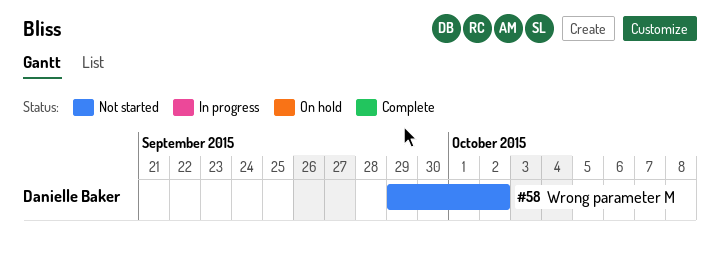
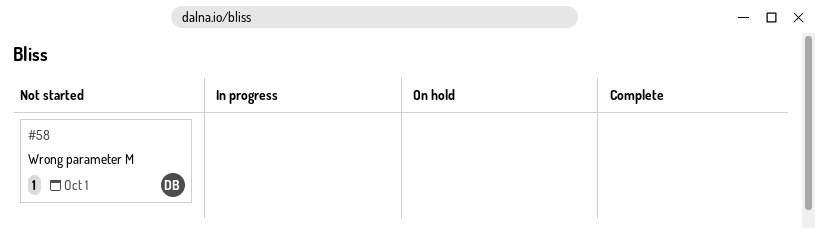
#58, due: Oct 2 -> Oct 1

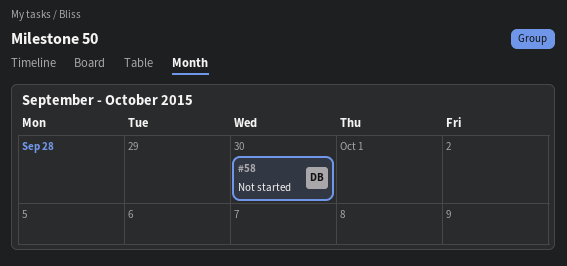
#58, due: Oct 1 -> Sep 30

